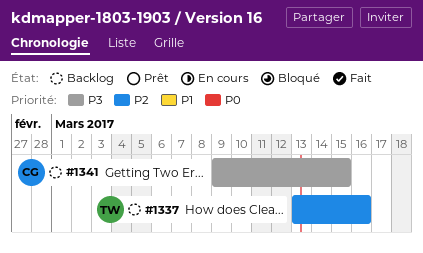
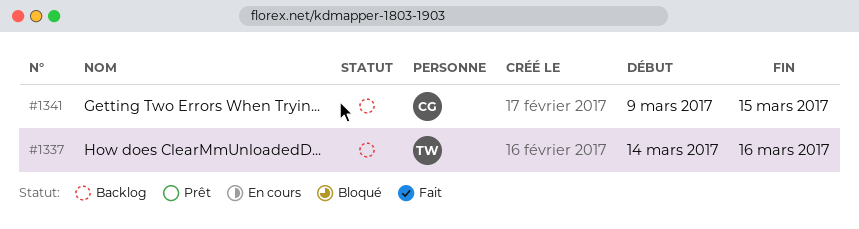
#1337, start: Mar 13 -> Mar 14

